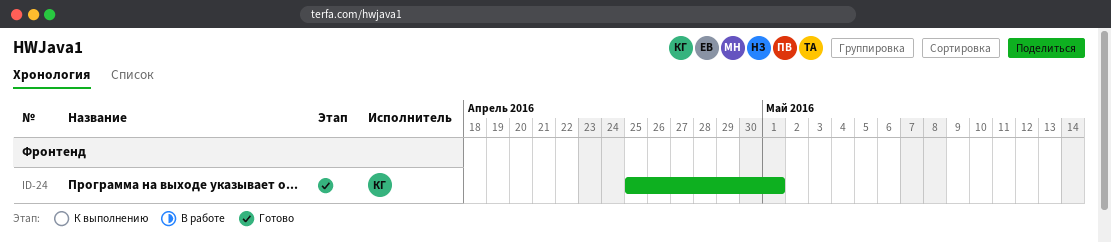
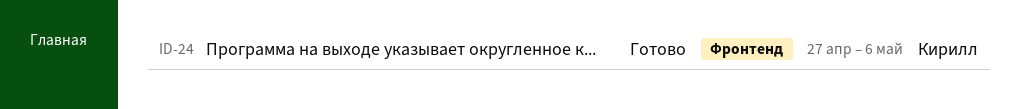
ID-24, start: Apr 25 -> Apr 27
ID-24, due: May 1 -> May 6

